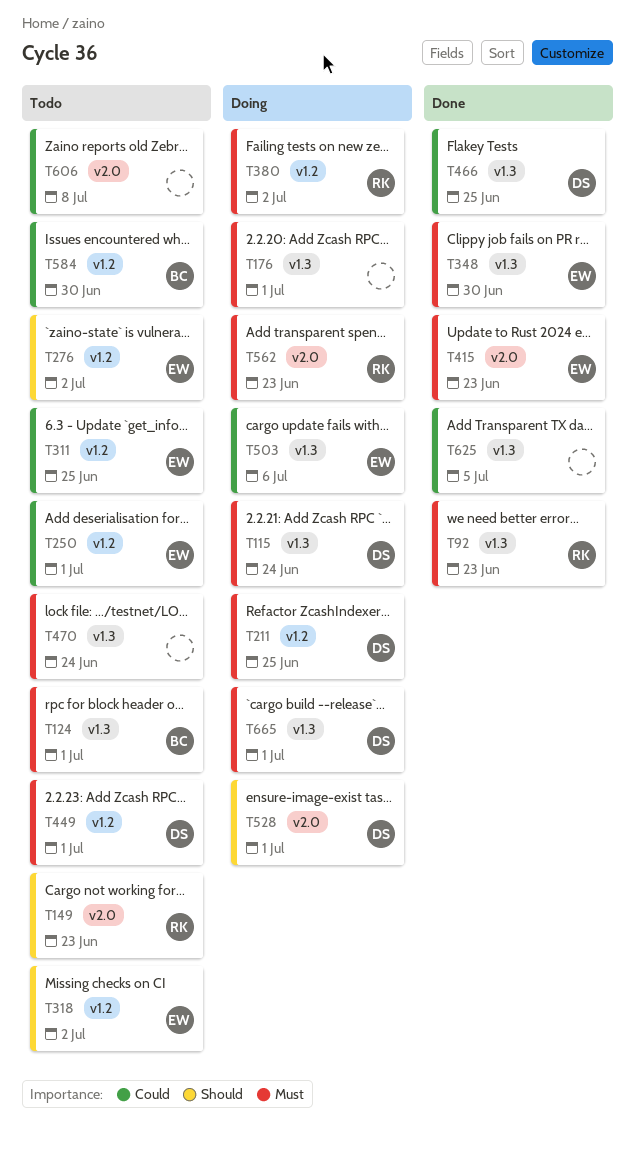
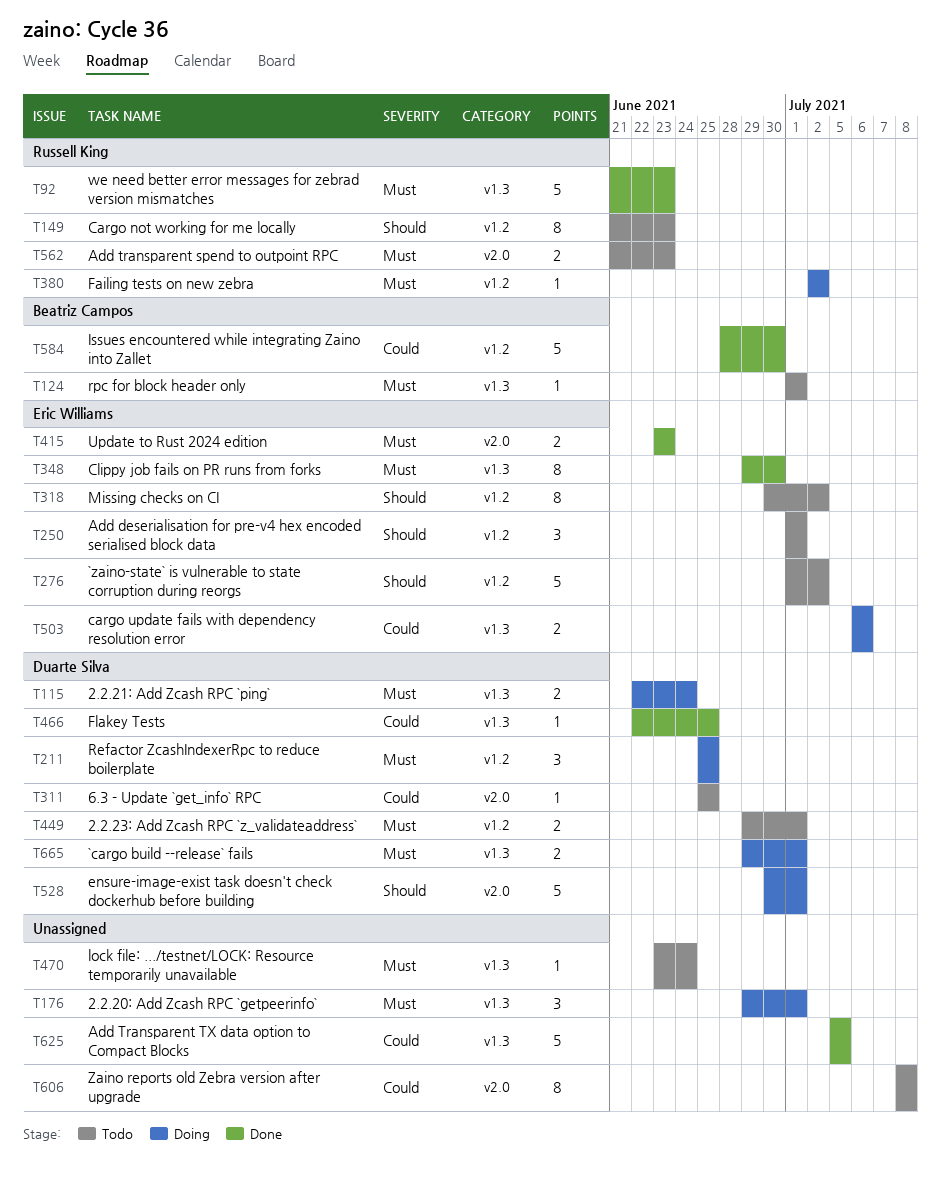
T149, label: v2.0 -> v1.2
T250, priority: Could -> Should
T311, owner: Eric Williams -> Duarte Silva
T311, label: v1.2 -> v2.0
T562, status: Doing -> Todo
T584, status: Todo -> Done

